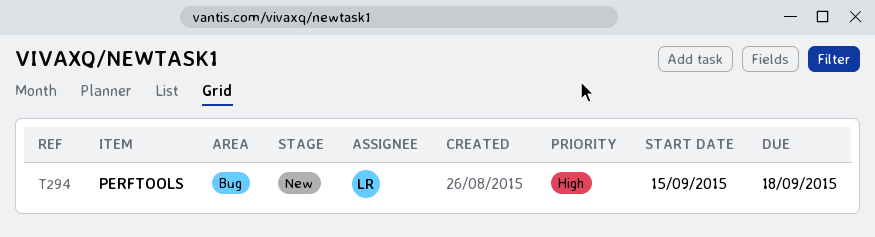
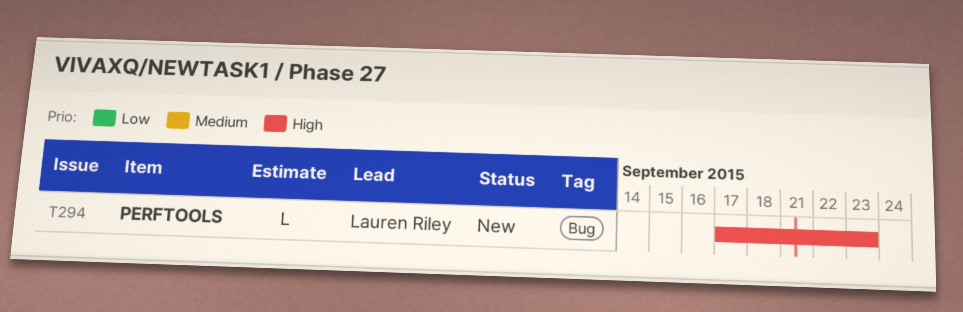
T294, start: Sep 15 -> Sep 17
T294, due: Sep 18 -> Sep 23

